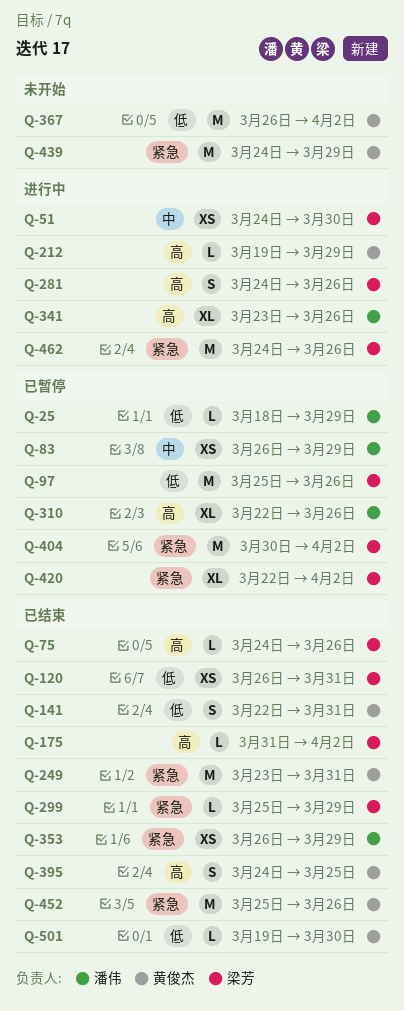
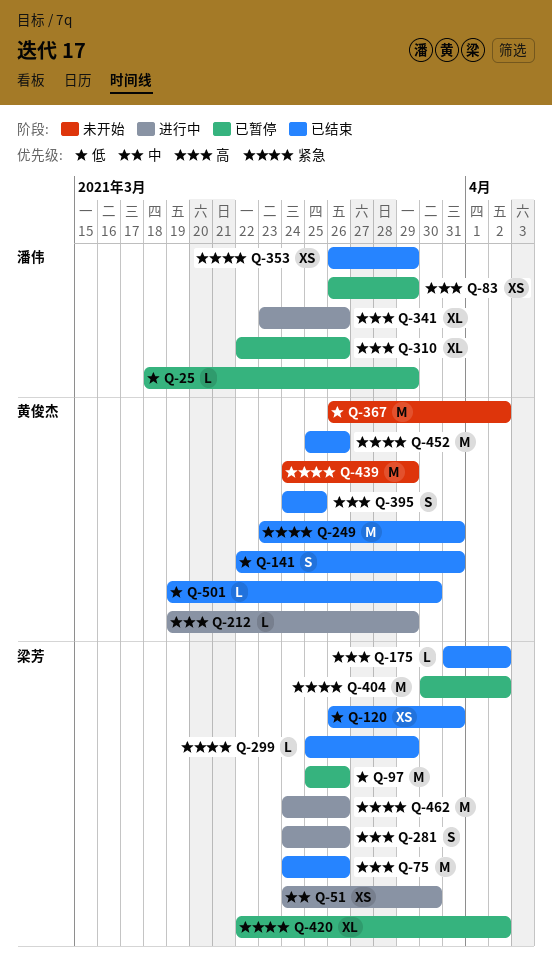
Q-75, estimate: L -> M
Q-83, priority: 中 -> 高

